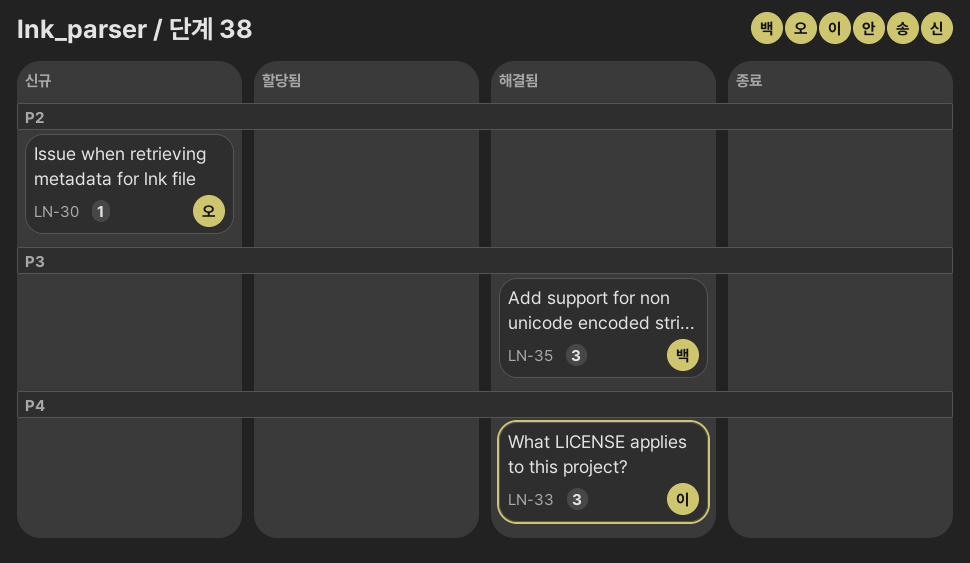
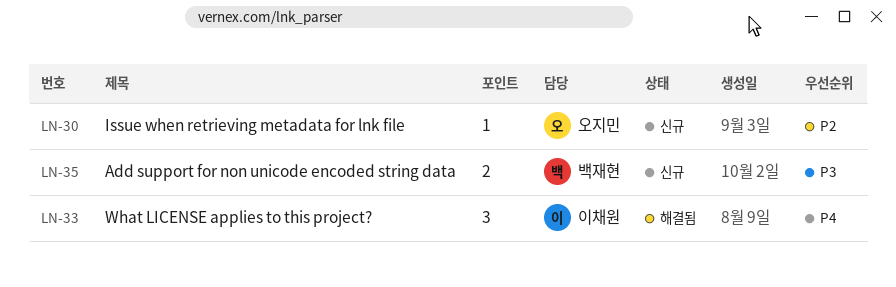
LN-35, status: 해결됨 -> 신규
LN-35, estimate: 3 -> 2

